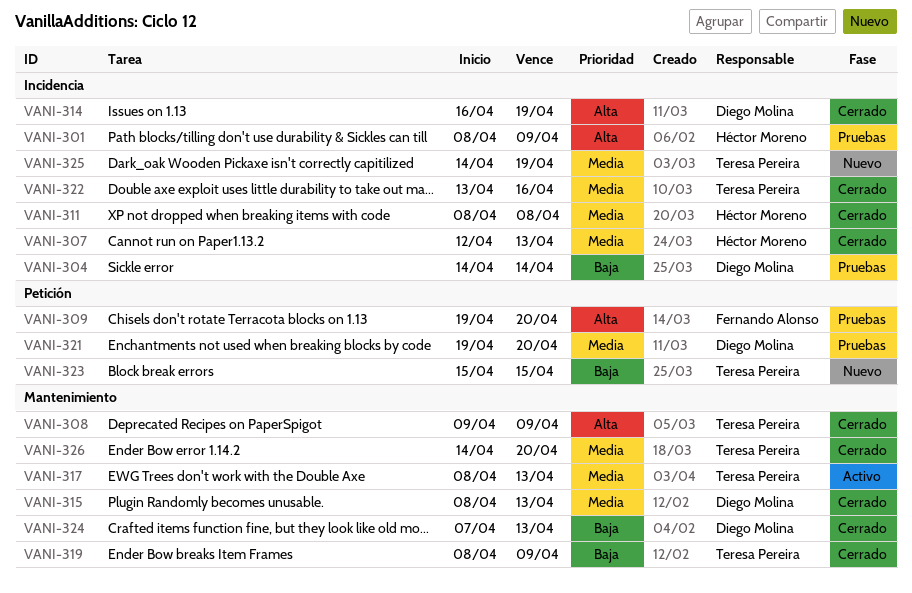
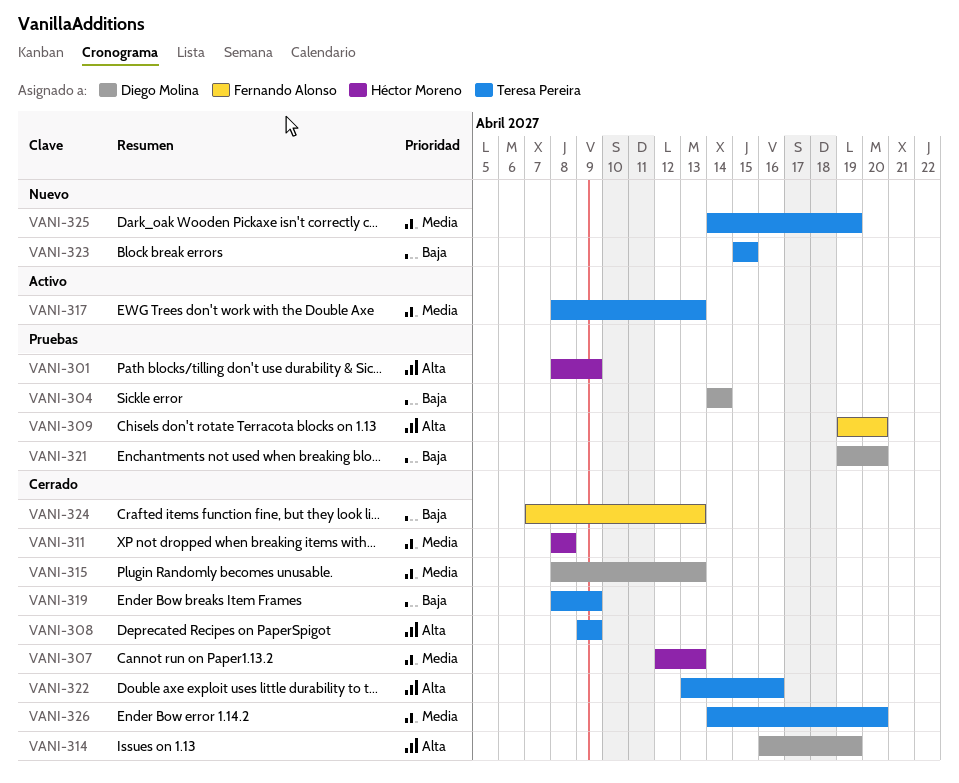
VANI-321, priority: Media -> Baja
VANI-322, priority: Media -> Alta
VANI-324, owner: Diego Molina -> Fernando Alonso

